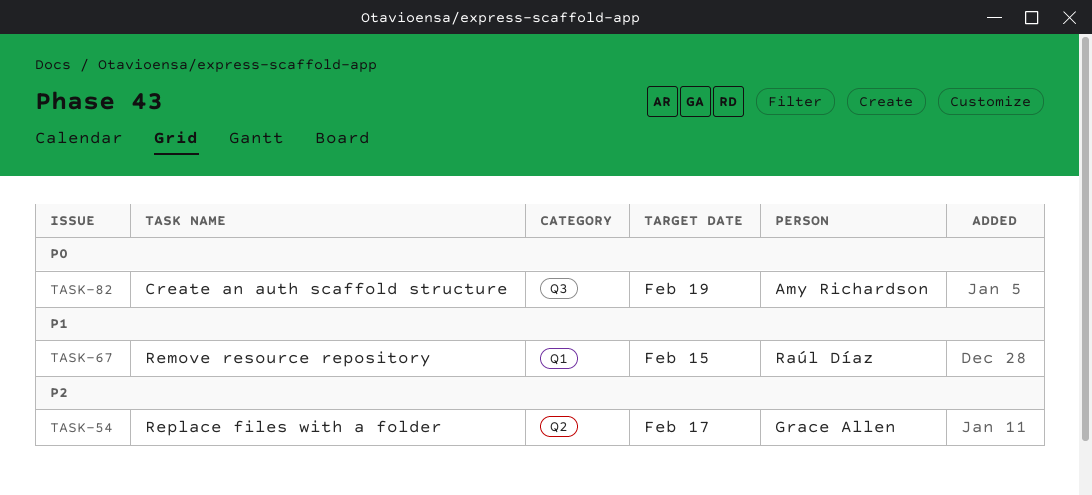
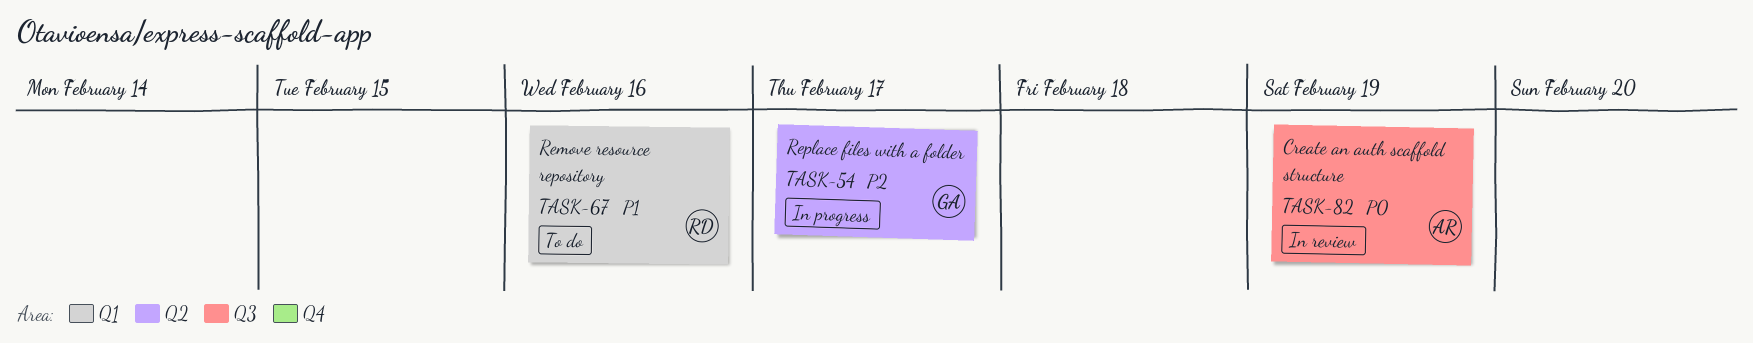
TASK-67, due: Feb 15 -> Feb 16

